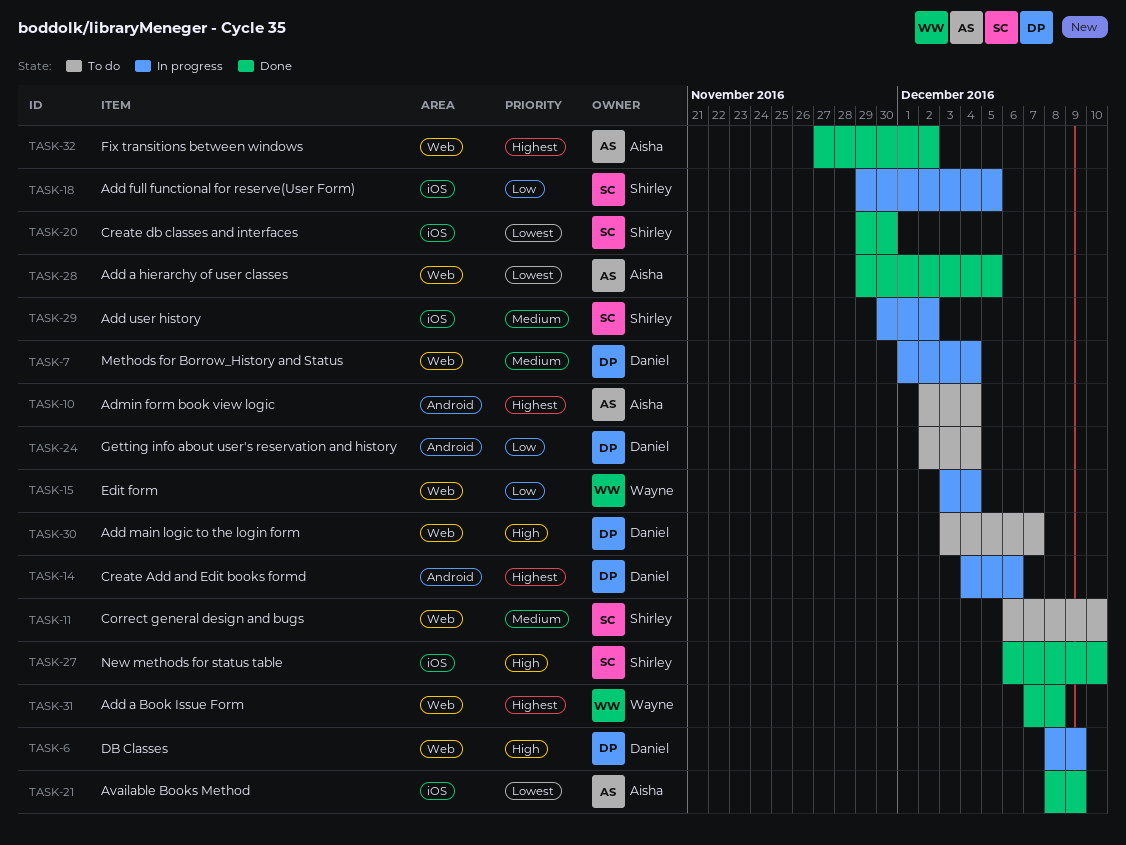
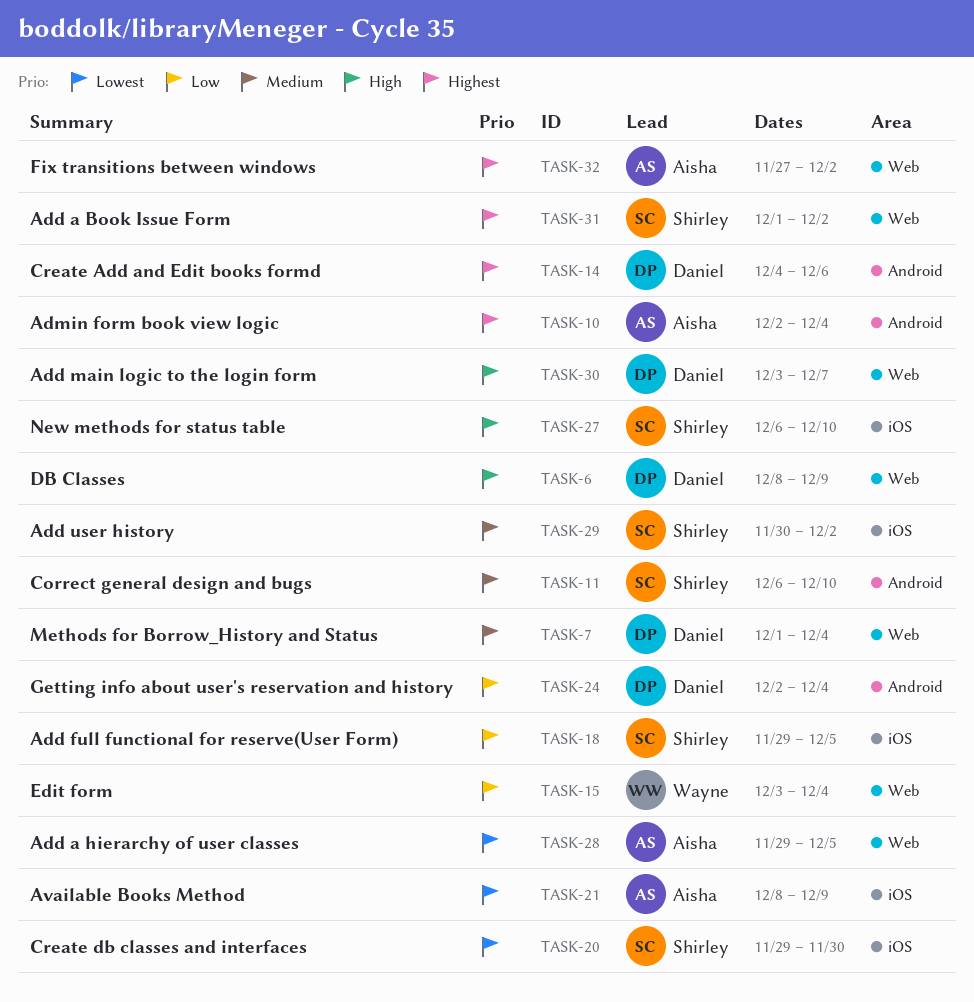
TASK-11, label: Web -> Android
TASK-31, owner: Wayne -> Shirley
TASK-31, start: Dec 7 -> Dec 1
TASK-31, due: Dec 8 -> Dec 2

